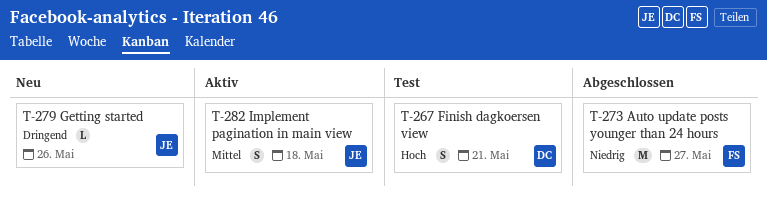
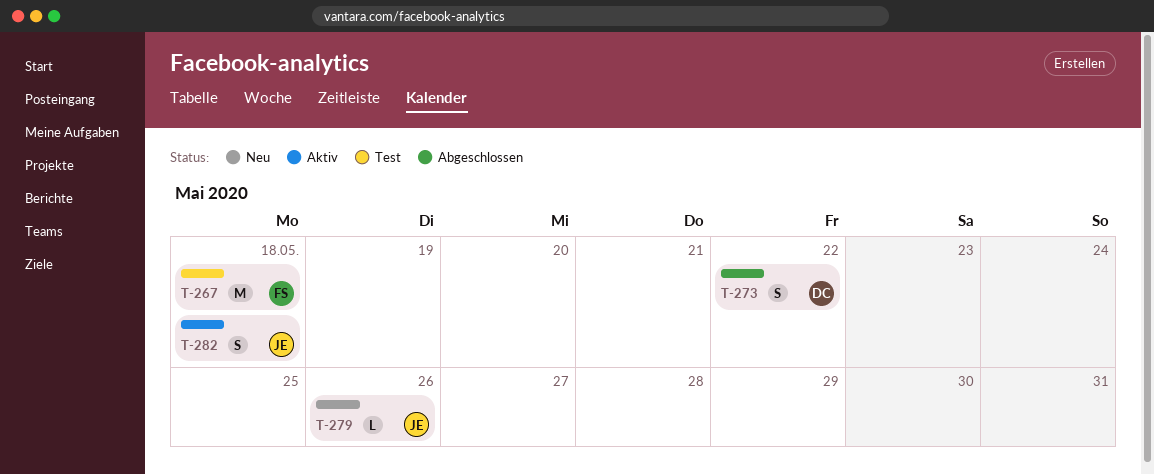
T-267, owner: DC -> FS
T-267, estimate: S -> M
T-267, due: May 21 -> May 18
T-273, owner: FS -> DC
T-273, estimate: M -> S
T-273, due: May 27 -> May 22

